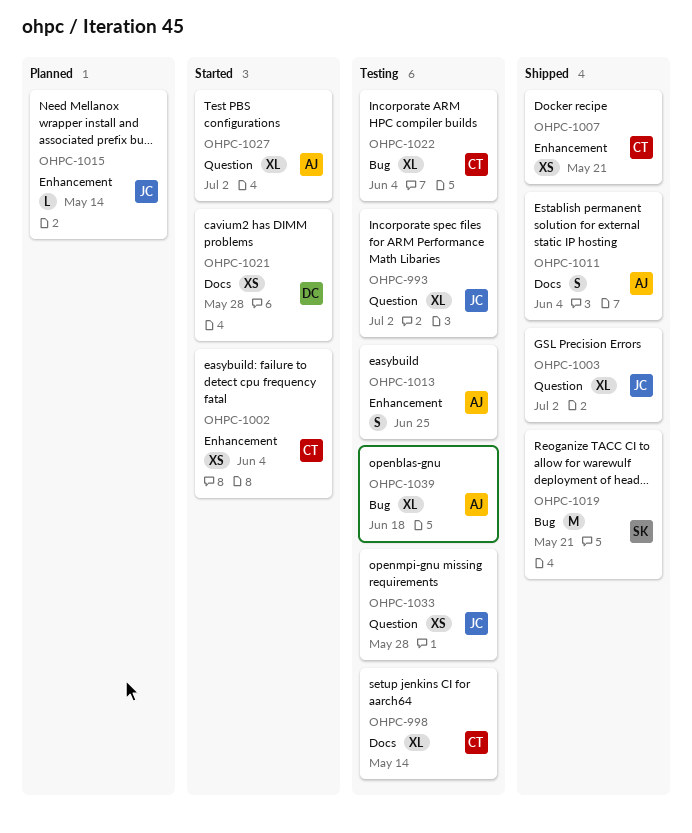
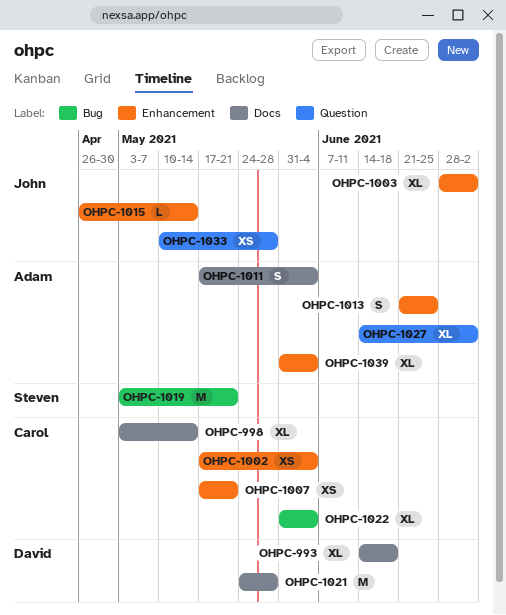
OHPC-993, owner: John -> David
OHPC-993, label: Question -> Docs
OHPC-993, due: Jul 2 -> Jun 18
OHPC-1003, label: Question -> Enhancement
OHPC-1021, estimate: XS -> M
OHPC-1039, label: Bug -> Enhancement
OHPC-1039, due: Jun 18 -> Jun 4

